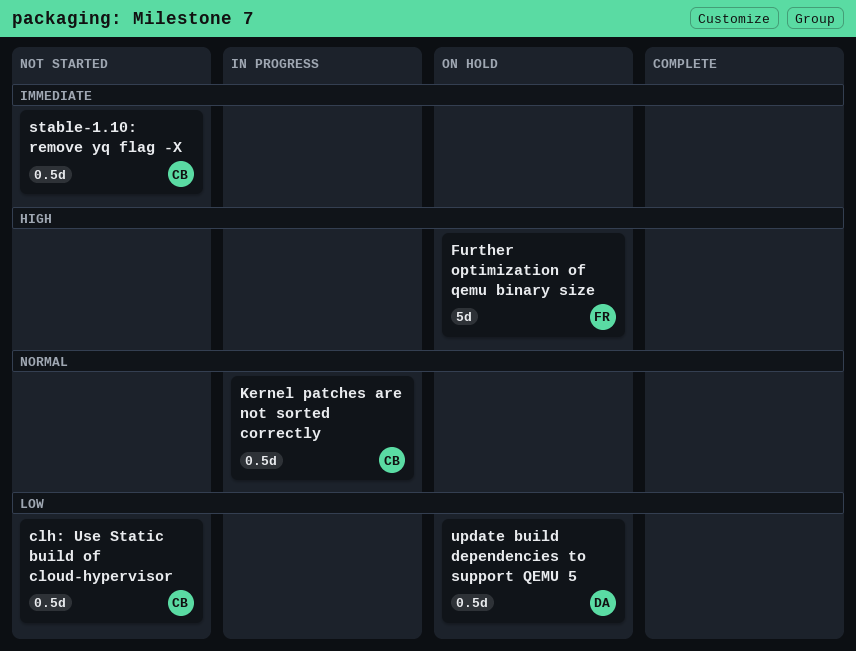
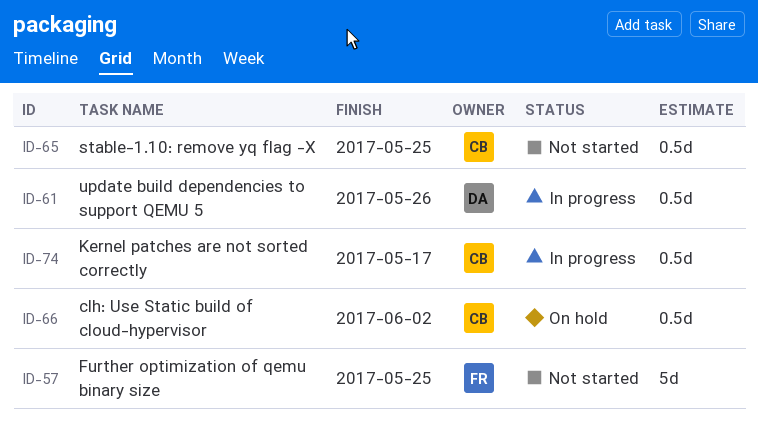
clh: Use Static build of cloud-hypervisor, status: Not started -> On hold
Further optimization of qemu binary size, status: On hold -> Not started
update build dependencies to support QEMU 5, status: On hold -> In progress

